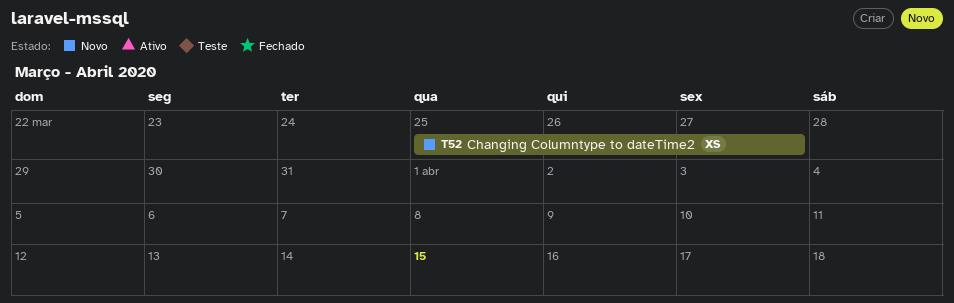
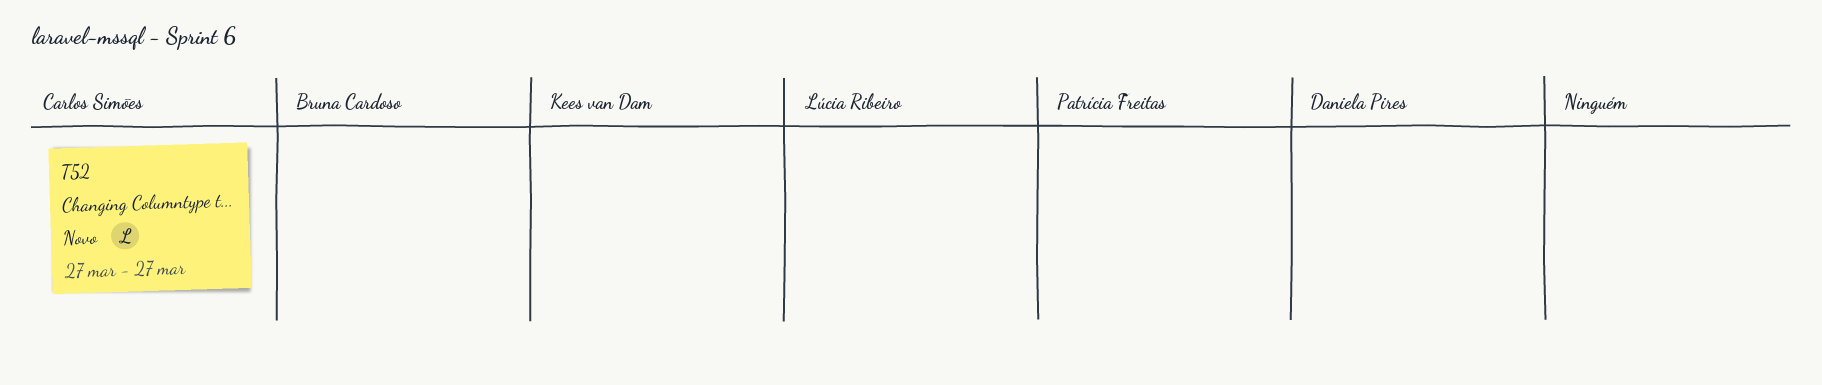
T52, estimate: XS -> L
T52, start: Mar 25 -> Mar 27

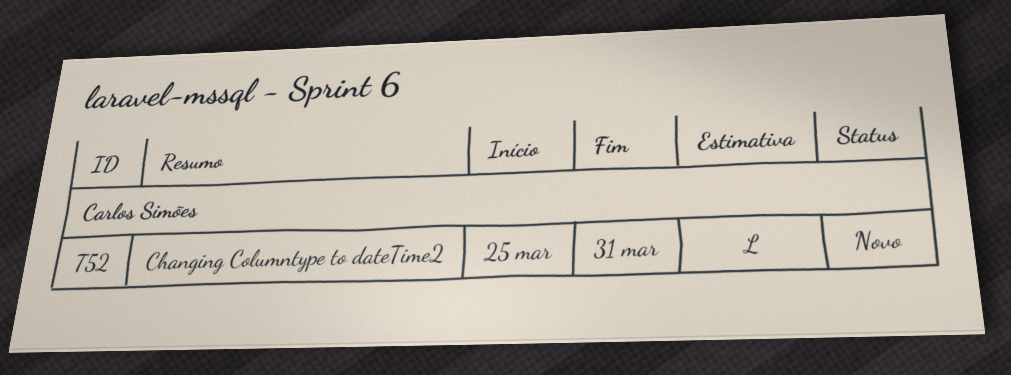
T52, start: Mar 27 -> Mar 25
T52, due: Mar 27 -> Mar 31

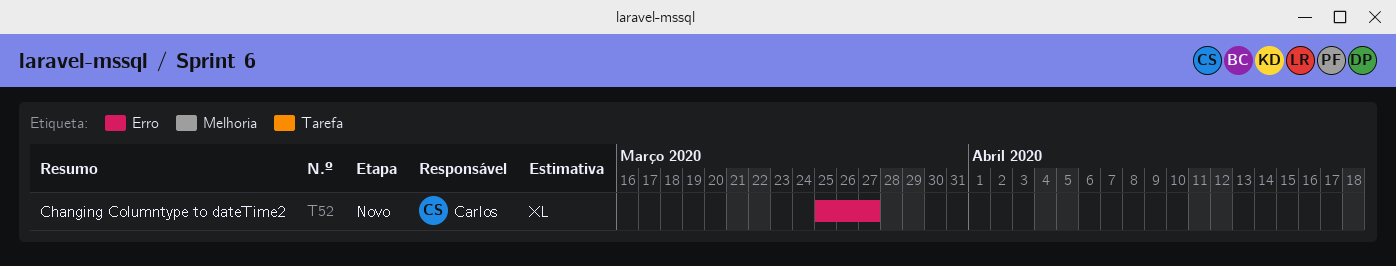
T52, estimate: L -> XL
T52, due: Mar 31 -> Mar 27

